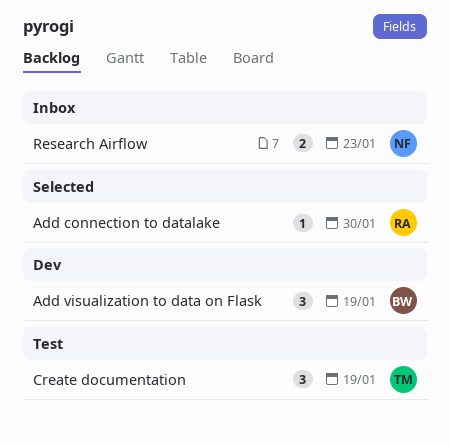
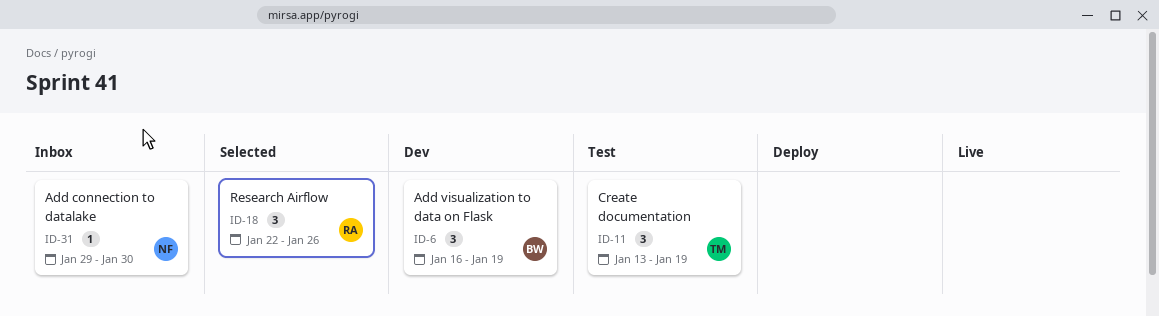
Add connection to datalake, status: Selected -> Inbox
Add connection to datalake, owner: RA -> NF
Research Airflow, status: Inbox -> Selected
Research Airflow, owner: NF -> RA
Research Airflow, estimate: 2 -> 3
Research Airflow, due: Jan 23 -> Jan 26

